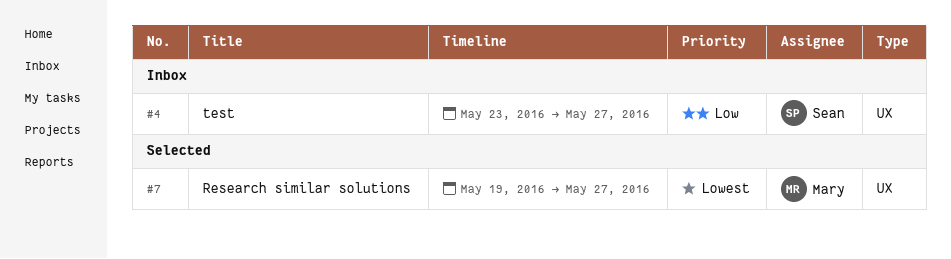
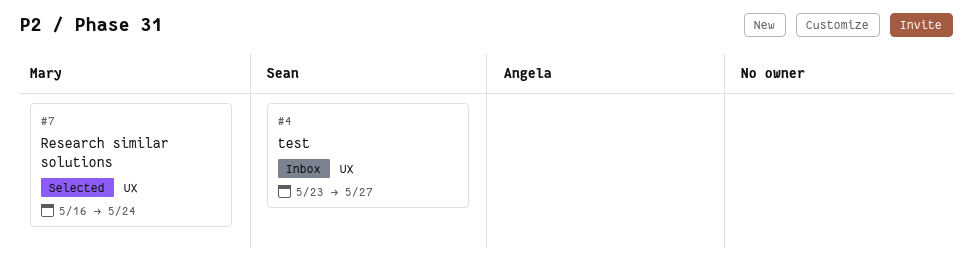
#7, start: May 19 -> May 16
#7, due: May 27 -> May 24

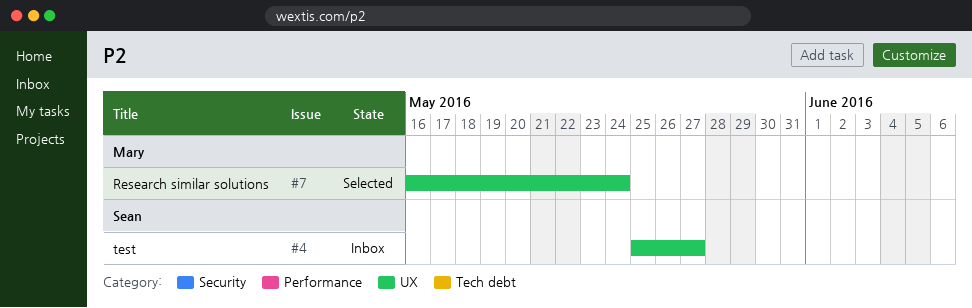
#4, start: May 23 -> May 25

